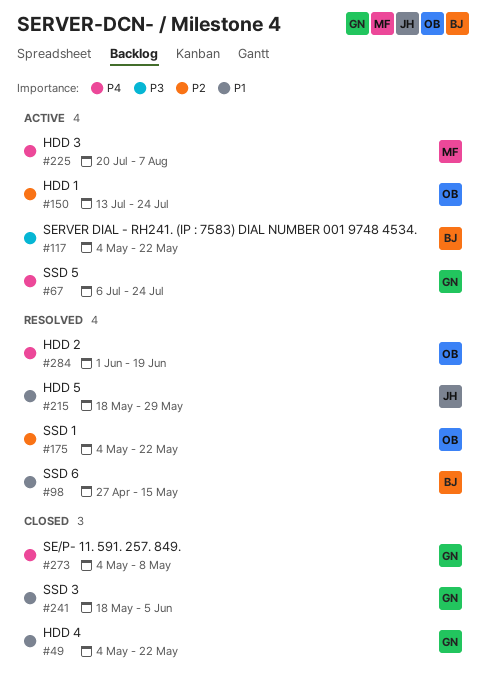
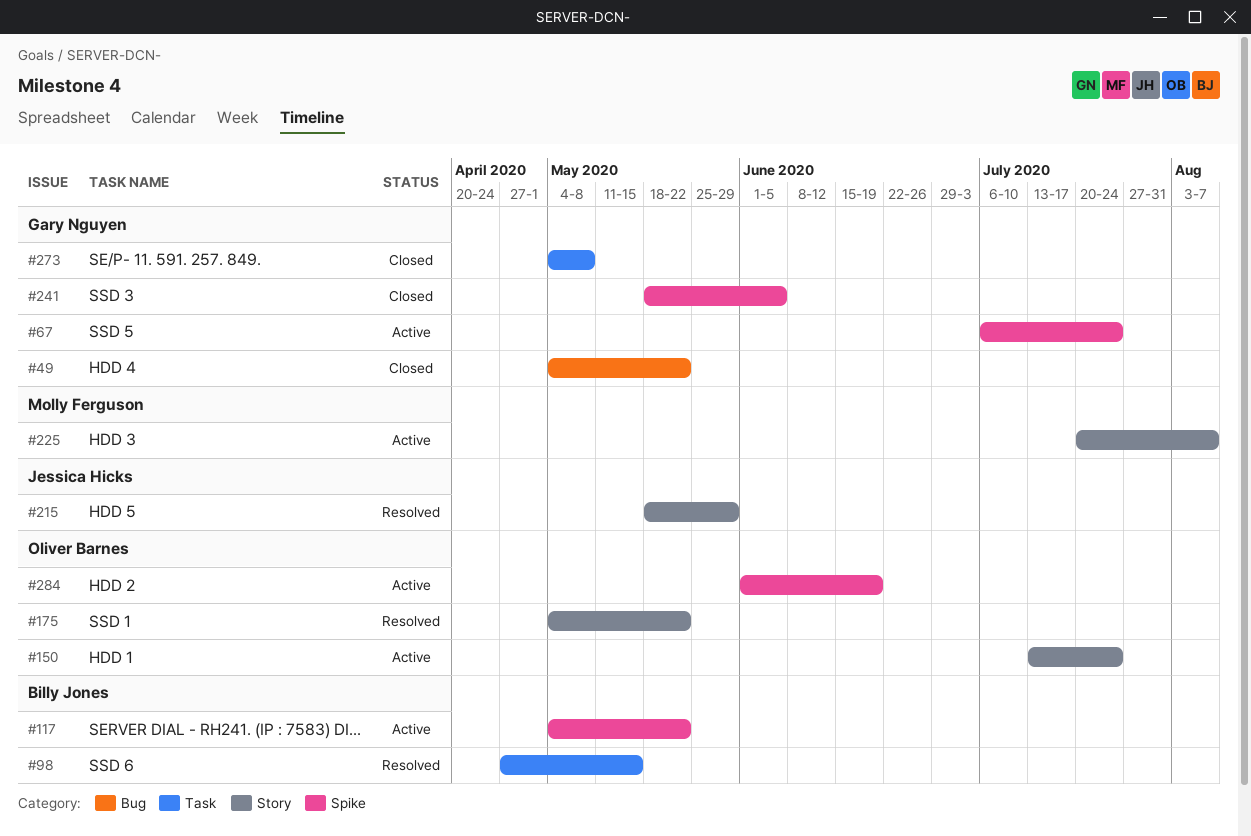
#284, status: Resolved -> Active

